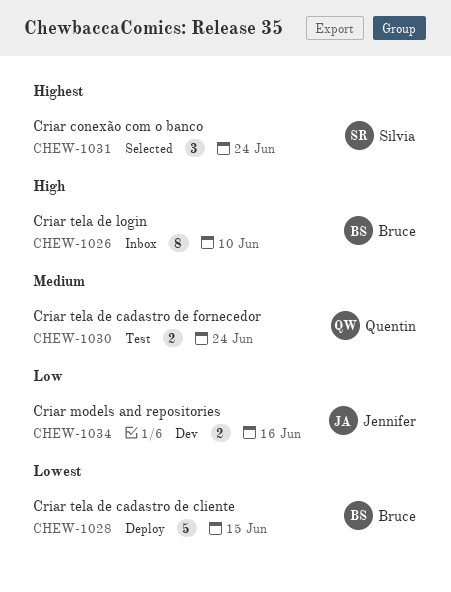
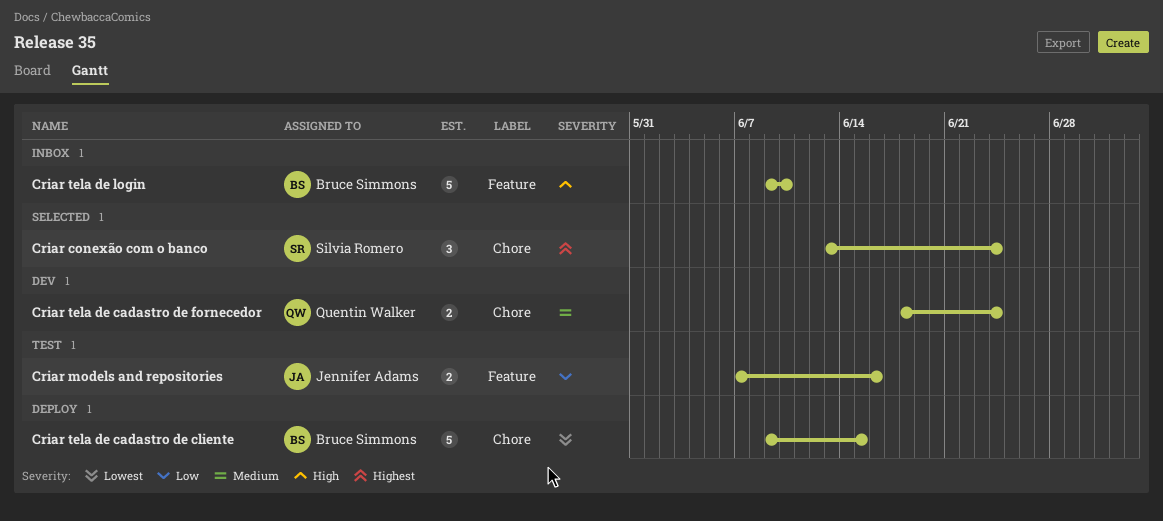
Criar models and repositories, status: Dev -> Test
Criar tela de cadastro de fornecedor, status: Test -> Dev
Criar tela de login, estimate: 8 -> 5

